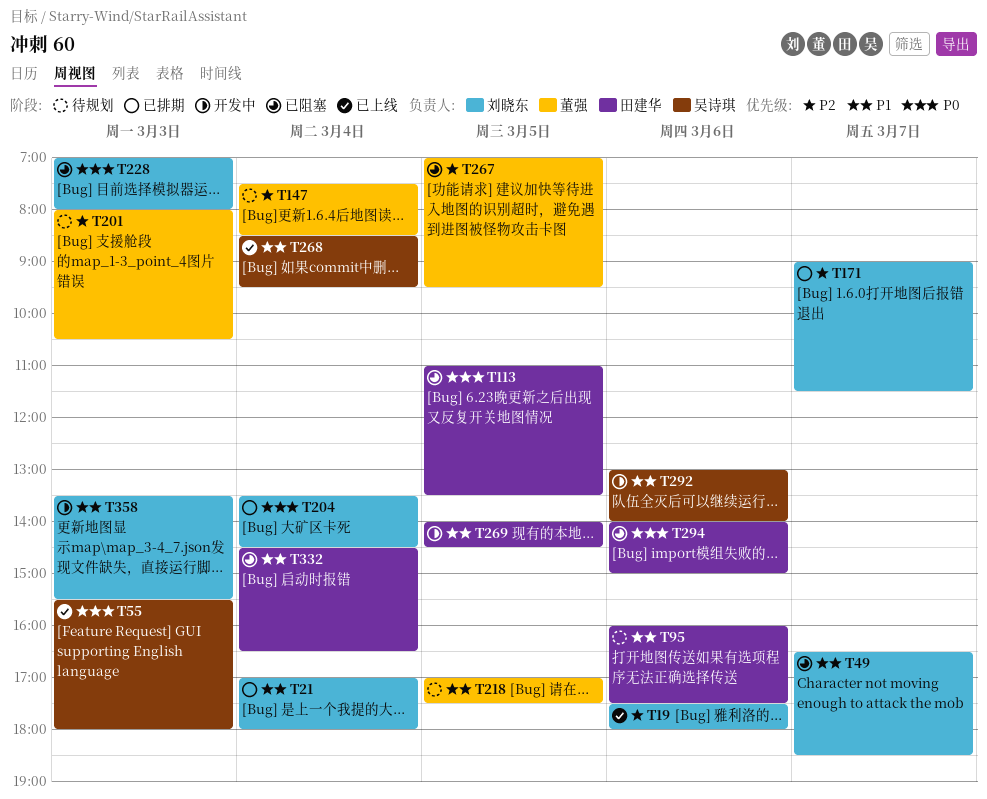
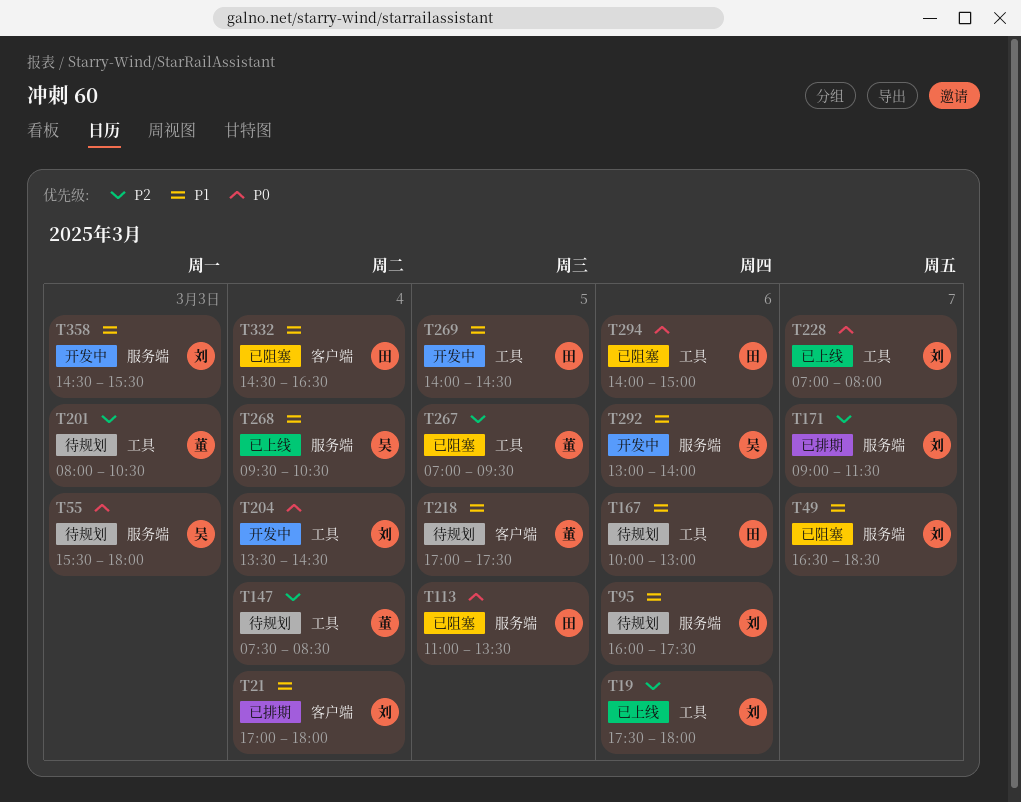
T55, status: 已上线 -> 待规划
T95, owner: 田建华 -> 刘晓东
T167: none -> present
T204, status: 已排期 -> 开发中
T228, status: 已阻塞 -> 已上线
T228, day: Mar 3 -> Mar 7
T268, begins: 08:30 -> 09:30
T268, ends: 09:30 -> 10:30
T358, begins: 13:30 -> 14:30

